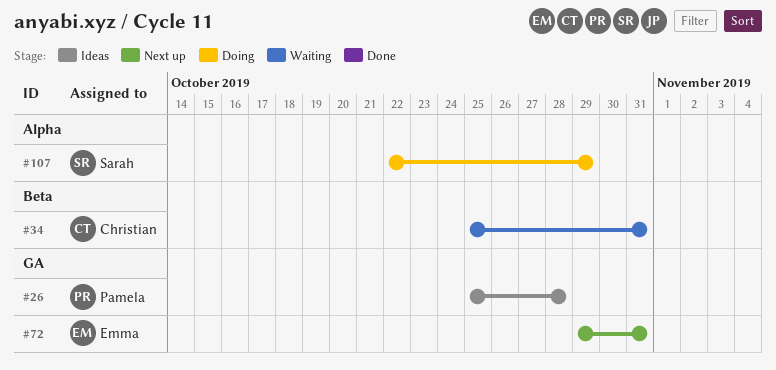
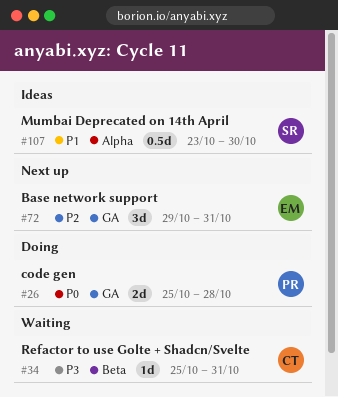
#26, status: Ideas -> Doing
#107, status: Doing -> Ideas
#107, start: Oct 22 -> Oct 23
#107, due: Oct 29 -> Oct 30

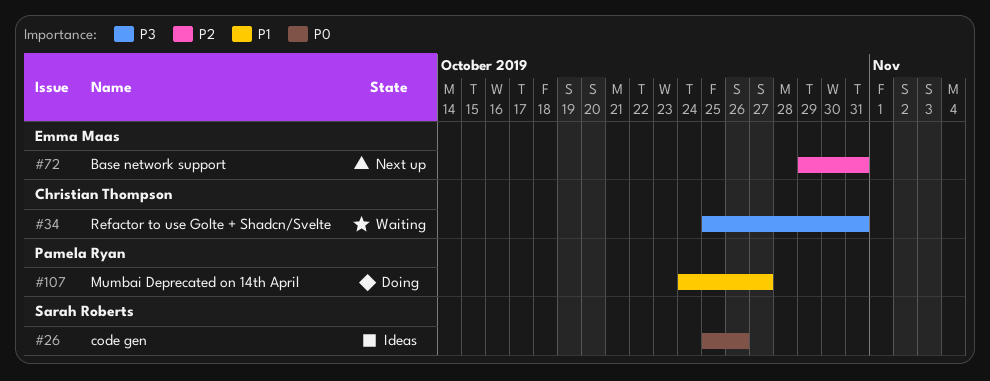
#26, status: Doing -> Ideas
#26, owner: Pamela Ryan -> Sarah Roberts
#26, due: Oct 28 -> Oct 26
#107, status: Ideas -> Doing
#107, owner: Sarah Roberts -> Pamela Ryan
#107, start: Oct 23 -> Oct 24
#107, due: Oct 30 -> Oct 27

